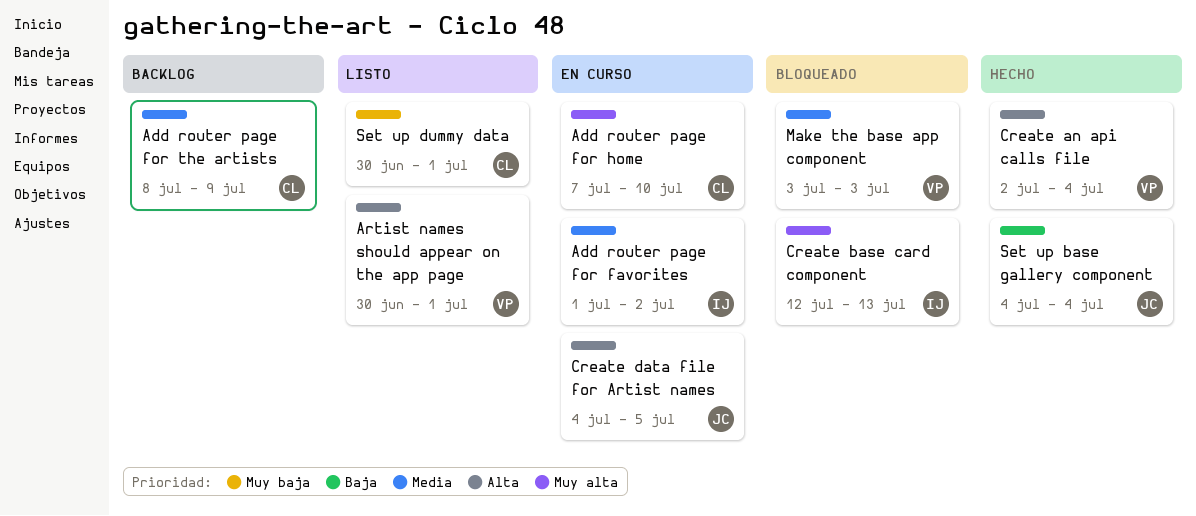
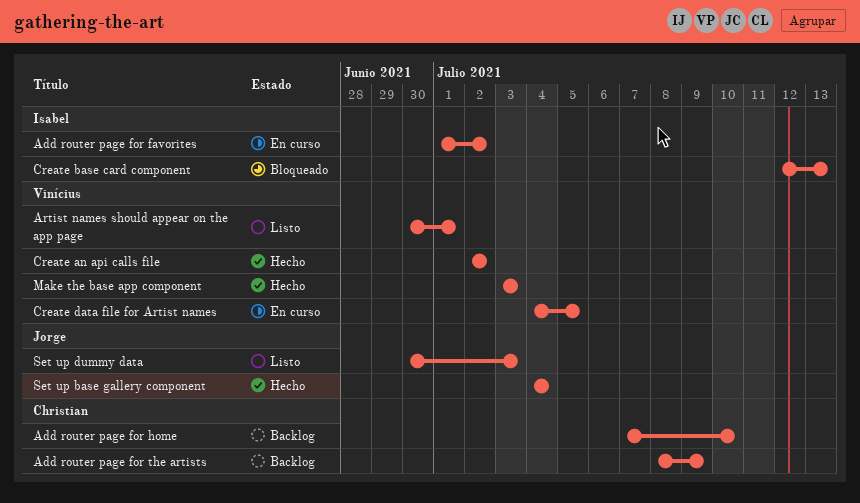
Add router page for home, status: En curso -> Backlog
Create an api calls file, due: Jul 4 -> Jul 2
Create data file for Artist names, owner: Jorge -> Vinícius
Make the base app component, status: Bloqueado -> Hecho
Set up dummy data, owner: Christian -> Jorge
Set up dummy data, due: Jul 1 -> Jul 3

